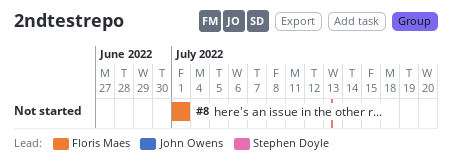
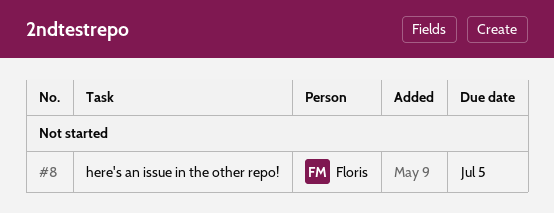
#8, due: Jul 1 -> Jul 5

